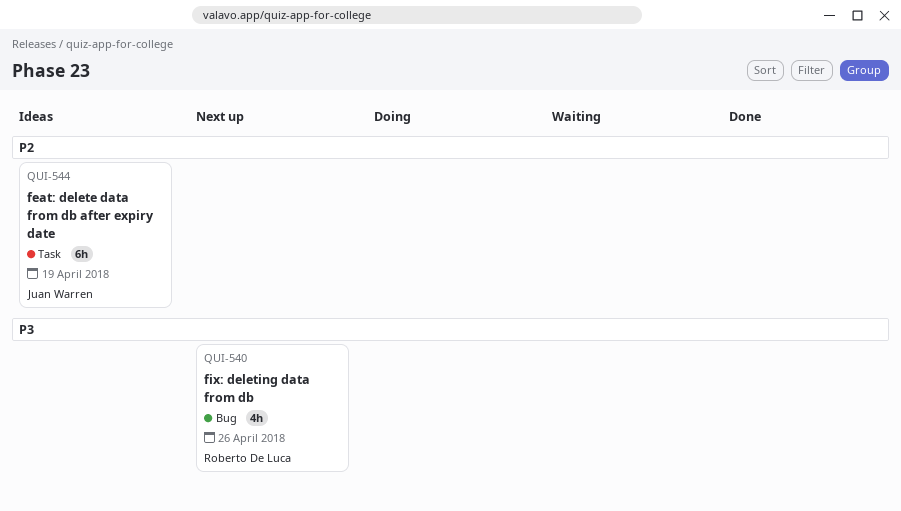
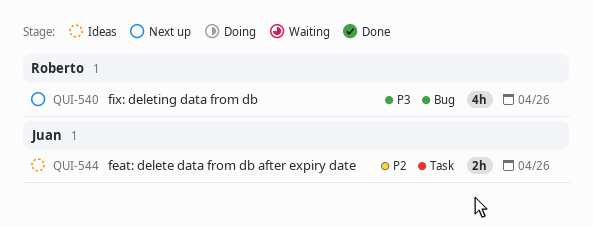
QUI-544, estimate: 6h -> 2h
QUI-544, due: Apr 19 -> Apr 26

